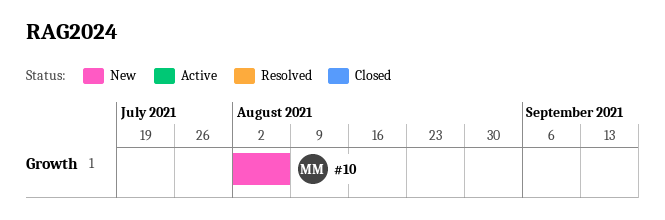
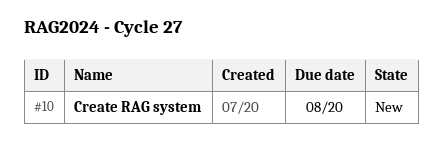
#10, due: Aug 6 -> Aug 20

